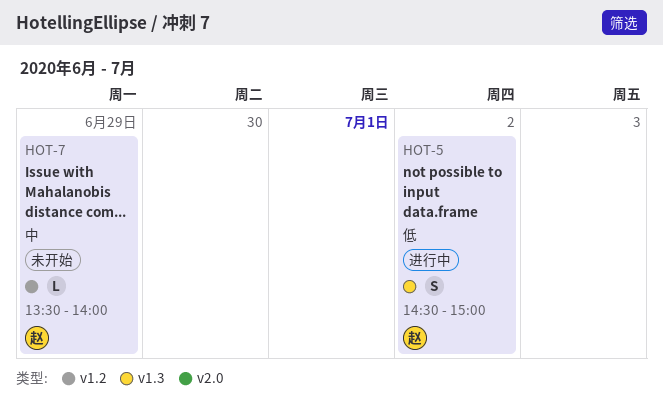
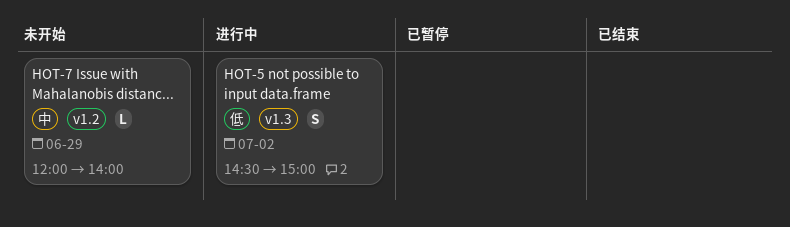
HOT-7, begins: 13:30 -> 12:00

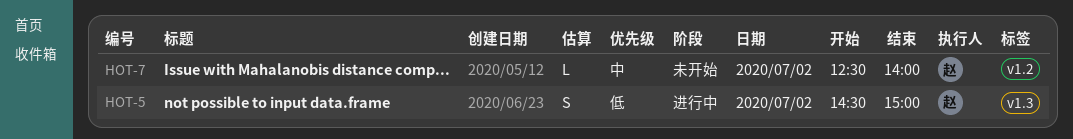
HOT-7, day: Jun 29 -> Jul 2
HOT-7, begins: 12:00 -> 12:30

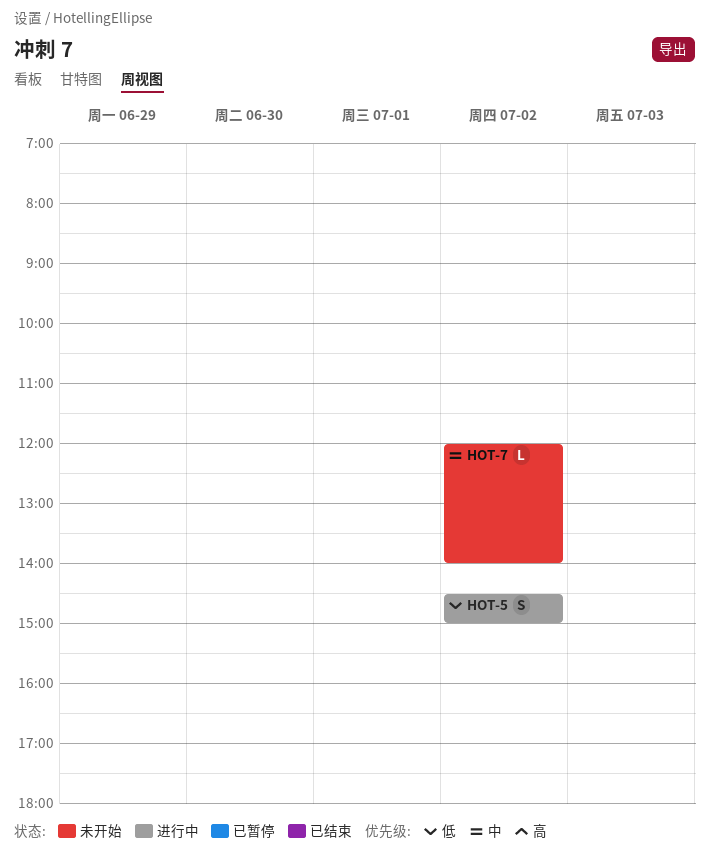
HOT-7, begins: 12:30 -> 12:00

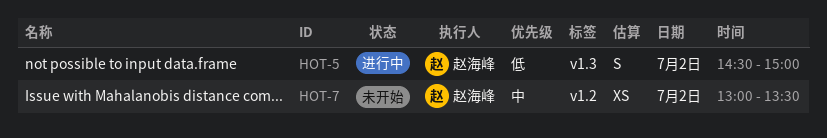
HOT-7, estimate: L -> XS
HOT-7, begins: 12:00 -> 13:00
HOT-7, ends: 14:00 -> 13:30

